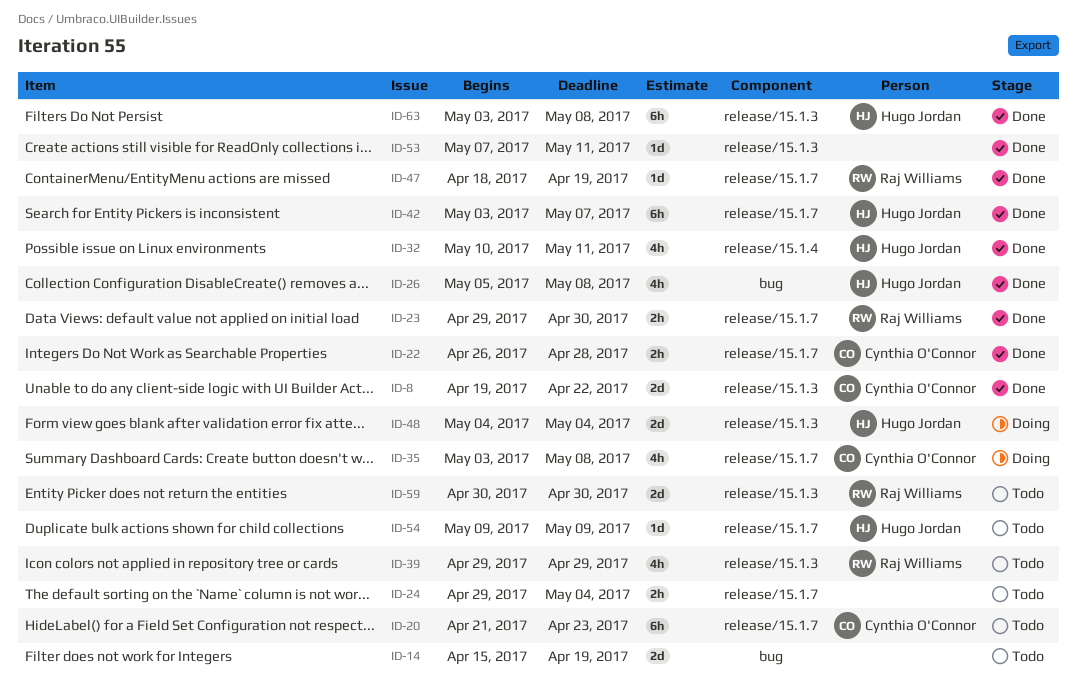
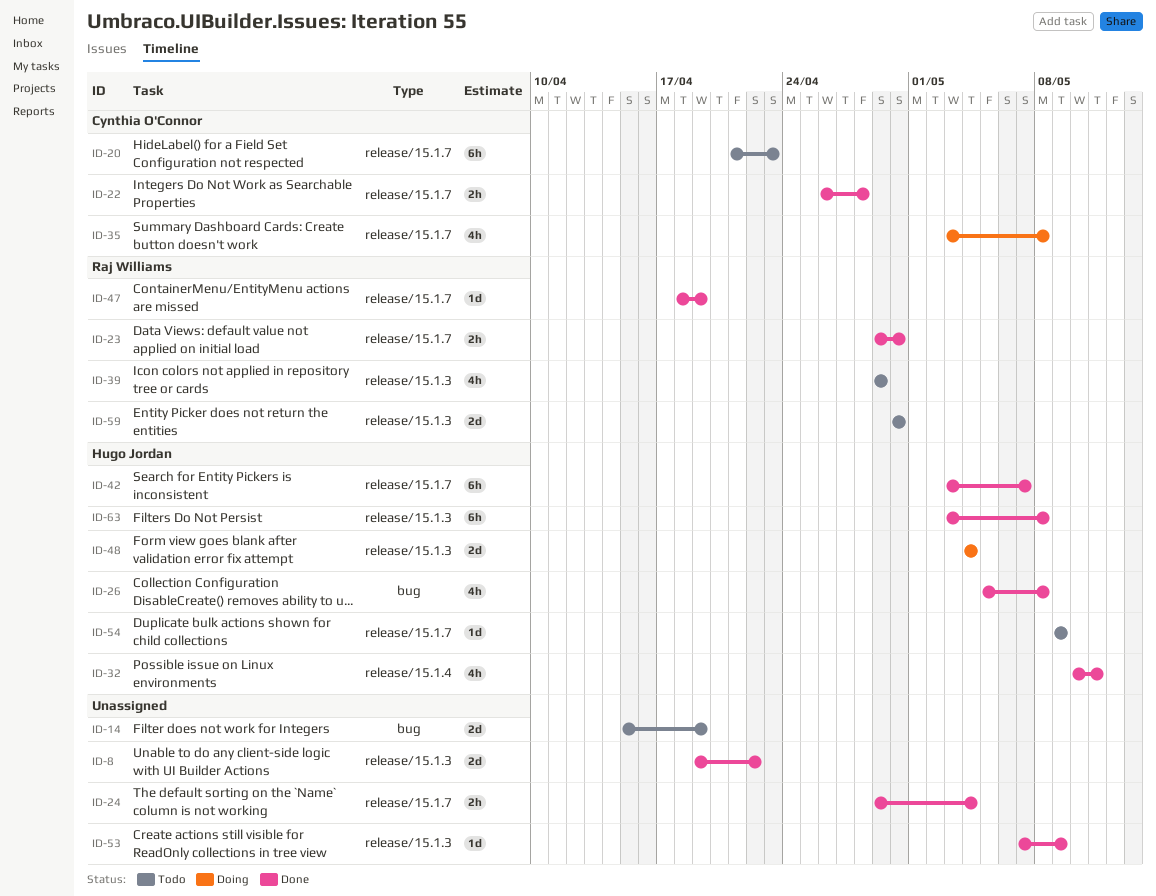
ID-8, owner: Cynthia O'Connor -> none
ID-24, status: Todo -> Done
ID-53, due: May 11 -> May 9

